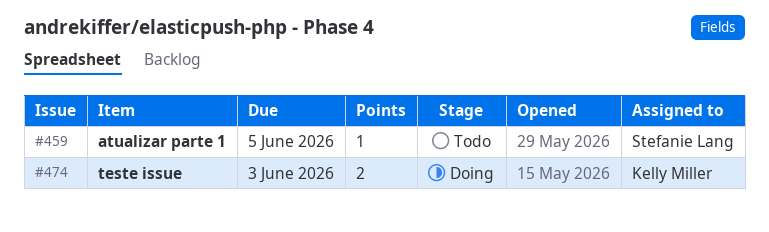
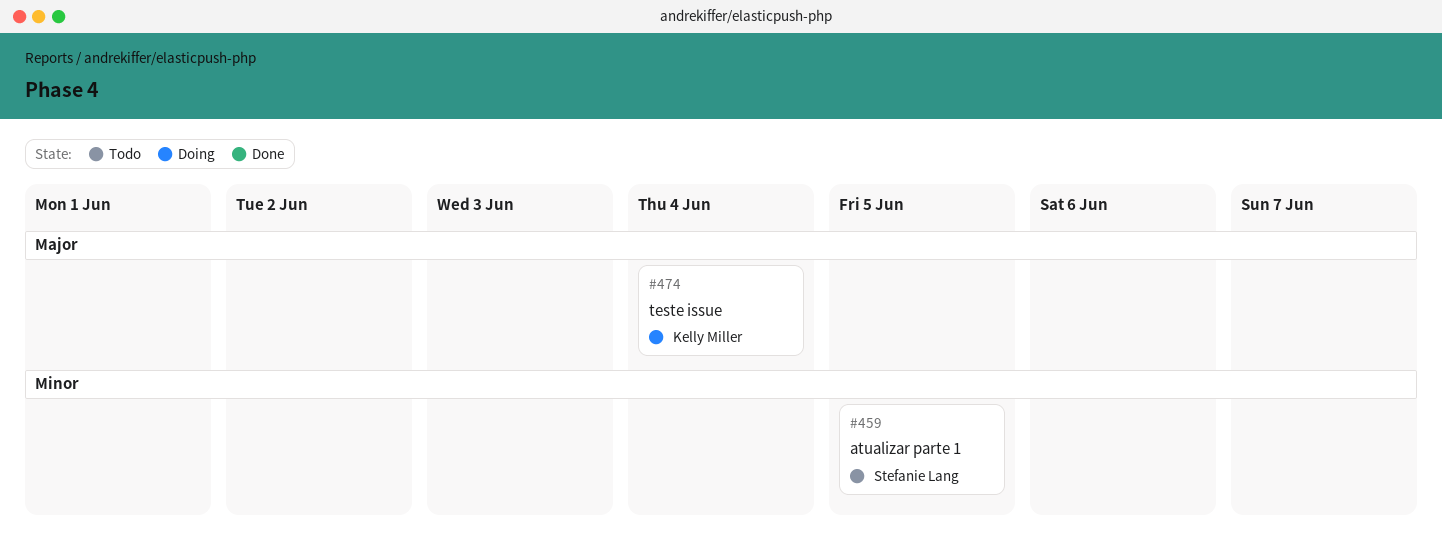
#474, due: Jun 3 -> Jun 4

